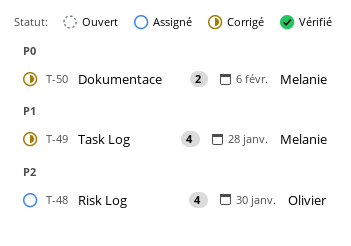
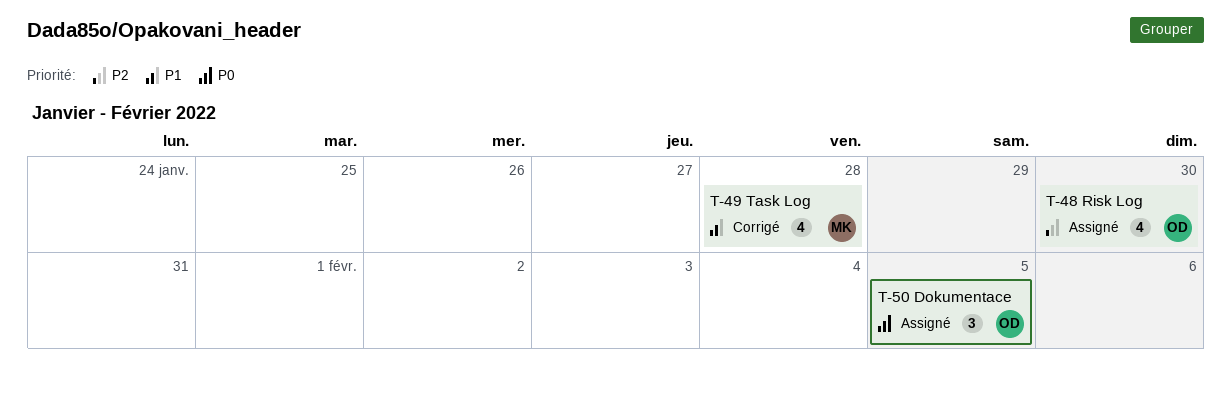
T-50, status: Corrigé -> Assigné
T-50, owner: Melanie -> Olivier
T-50, estimate: 2 -> 3
T-50, due: Feb 6 -> Feb 5

